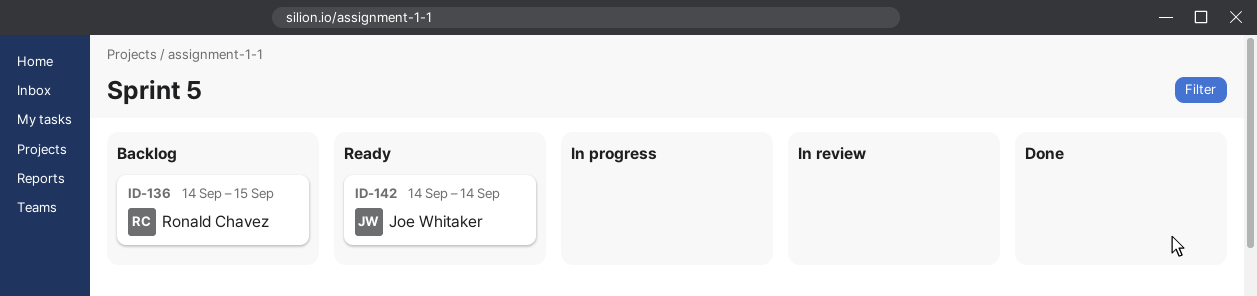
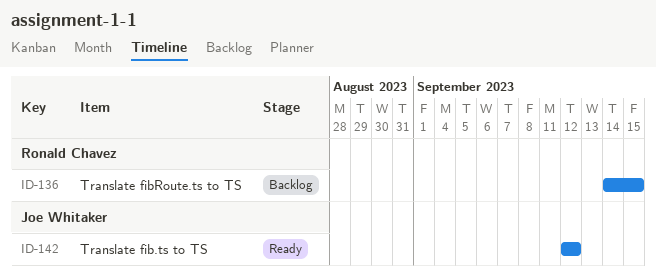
ID-142, start: Sep 14 -> Sep 12
ID-142, due: Sep 14 -> Sep 12

